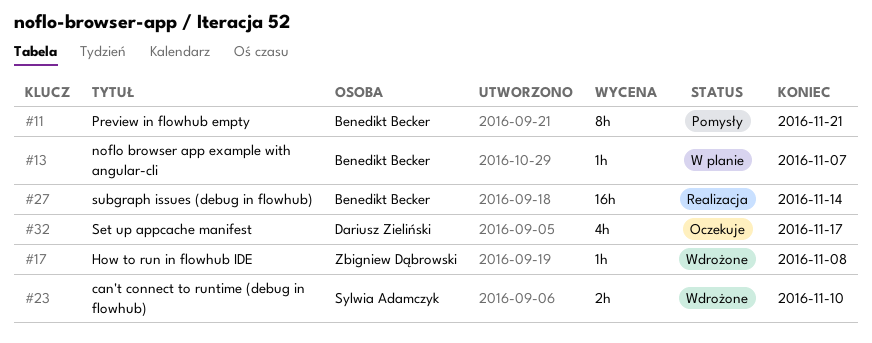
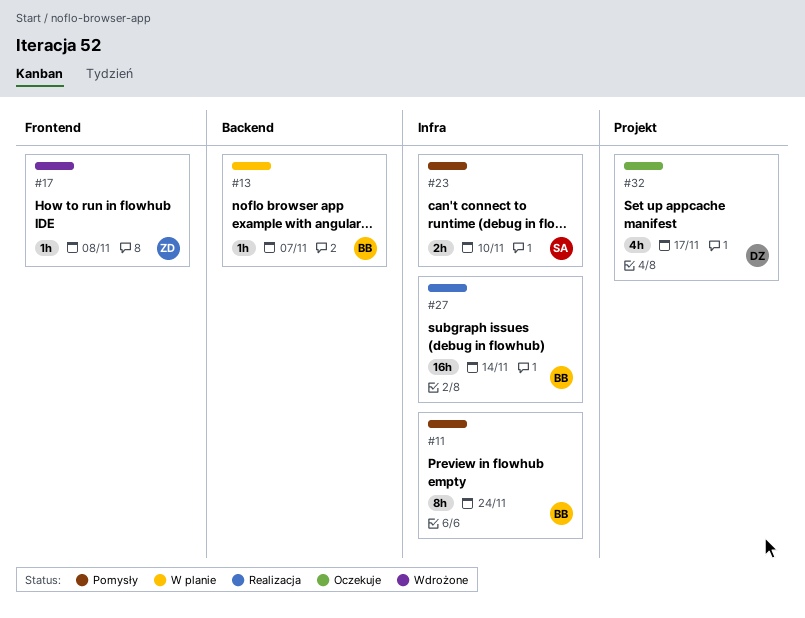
#11, due: Nov 21 -> Nov 24
#23, status: Wdrożone -> Pomysły

